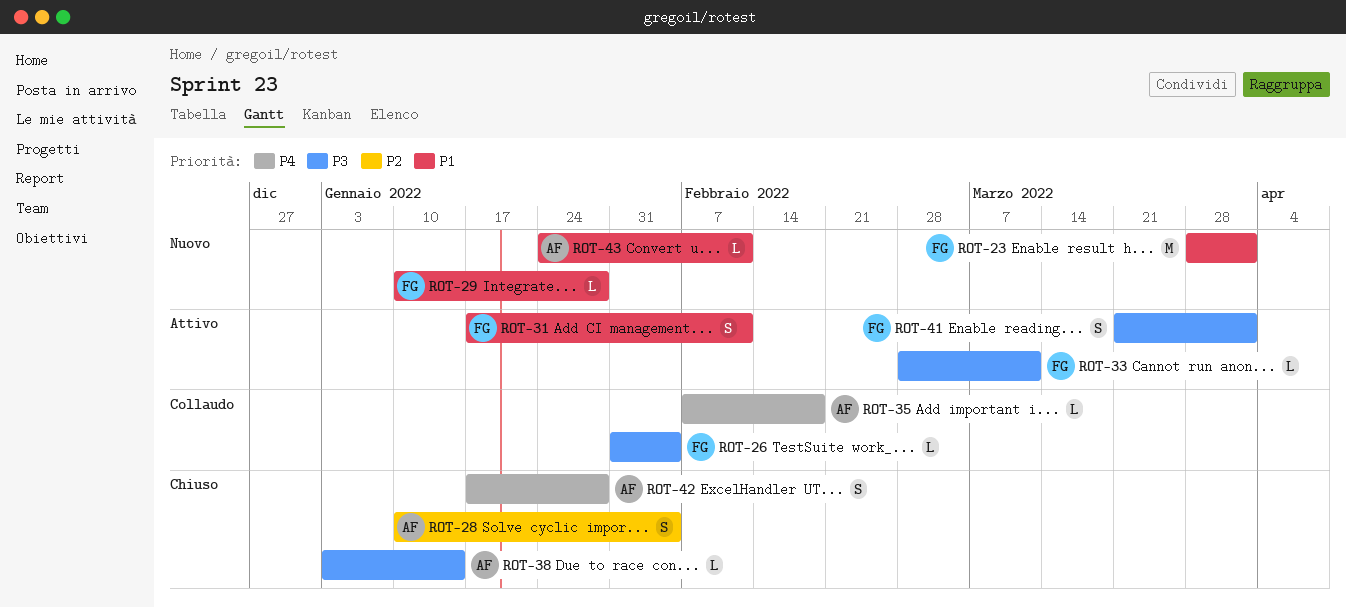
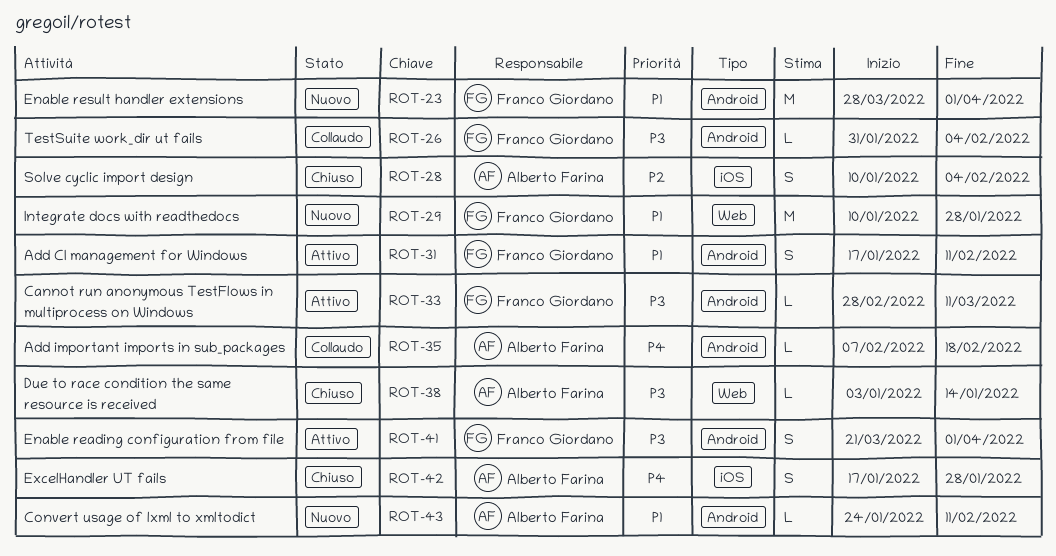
ROT-29, estimate: L -> M

